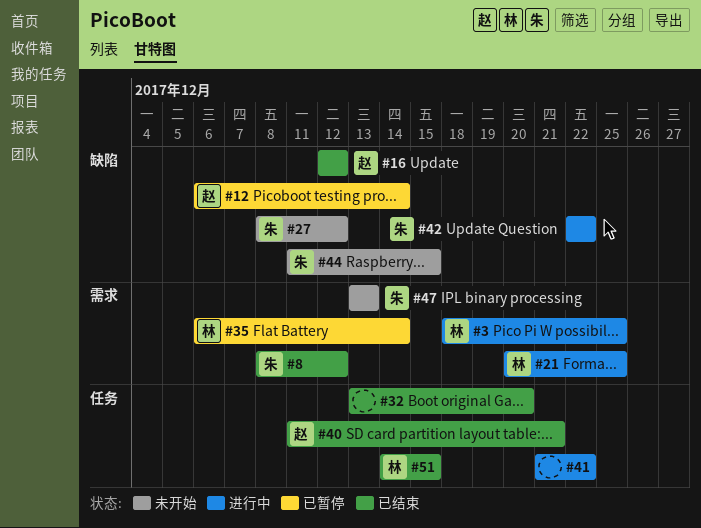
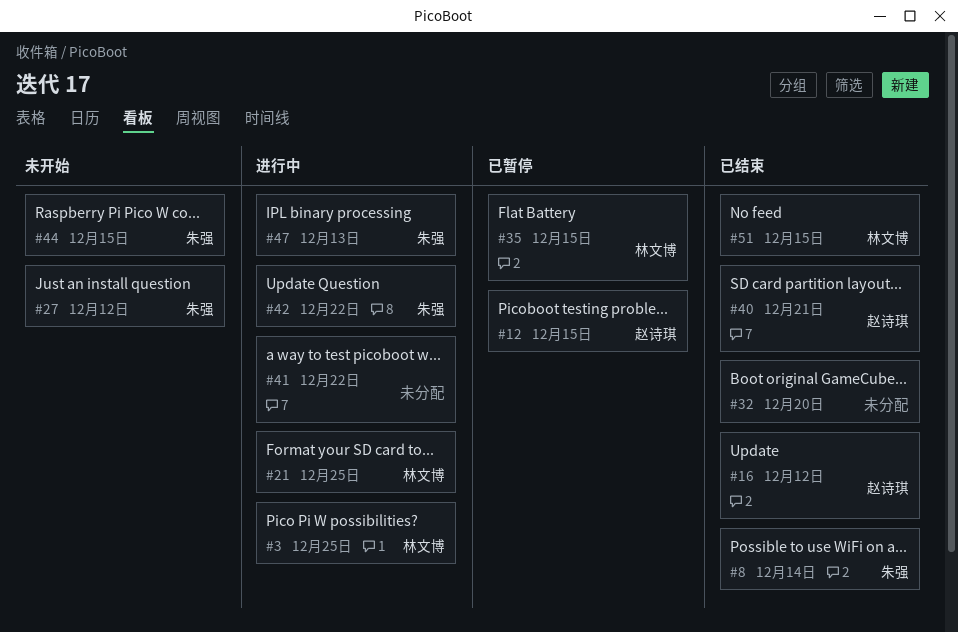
#8, due: Dec 12 -> Dec 14
#12, due: Dec 14 -> Dec 15
#35, due: Dec 14 -> Dec 15
#47, status: 未开始 -> 进行中

